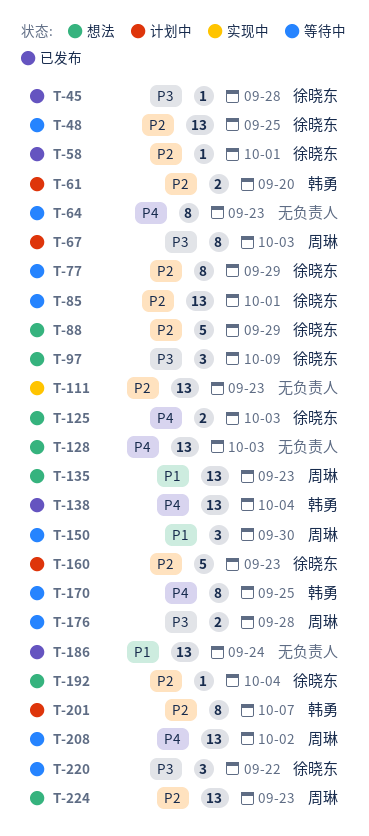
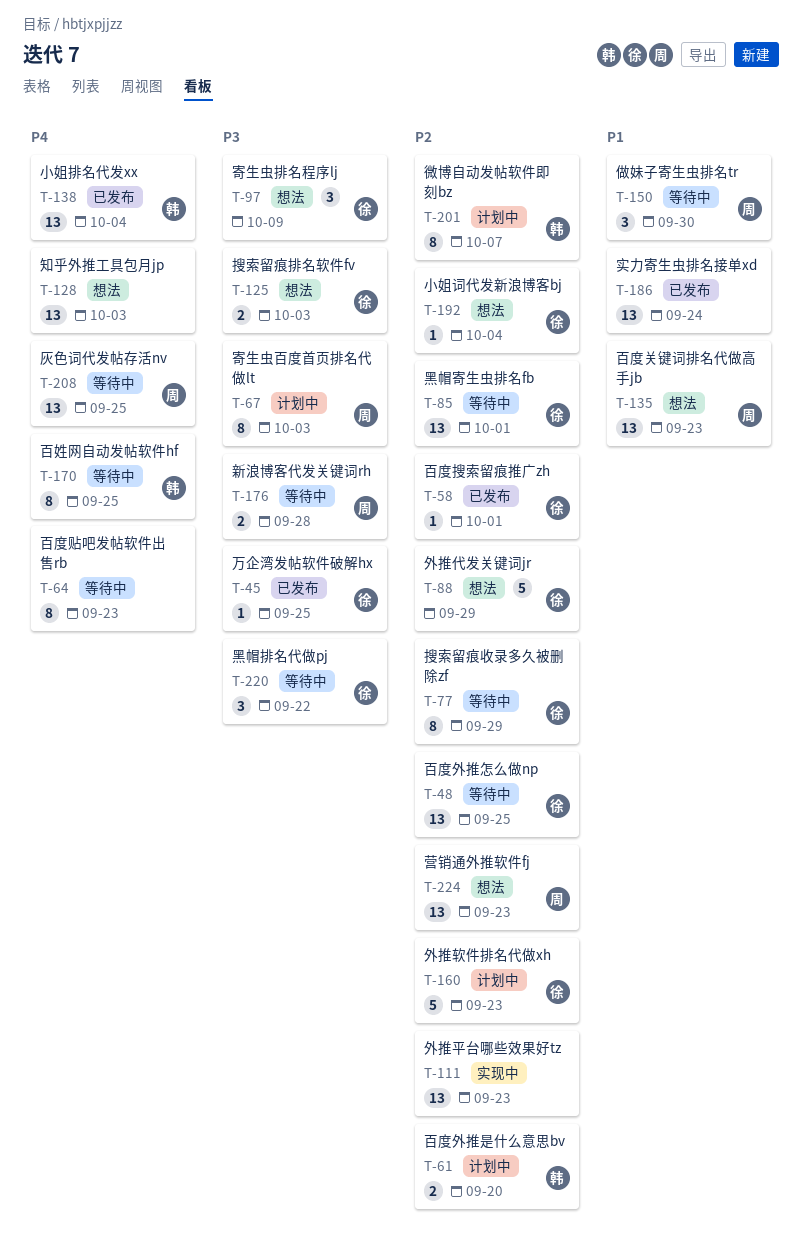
T-45, due: Sep 28 -> Sep 25
T-125, priority: P4 -> P3
T-208, due: Oct 2 -> Sep 25

